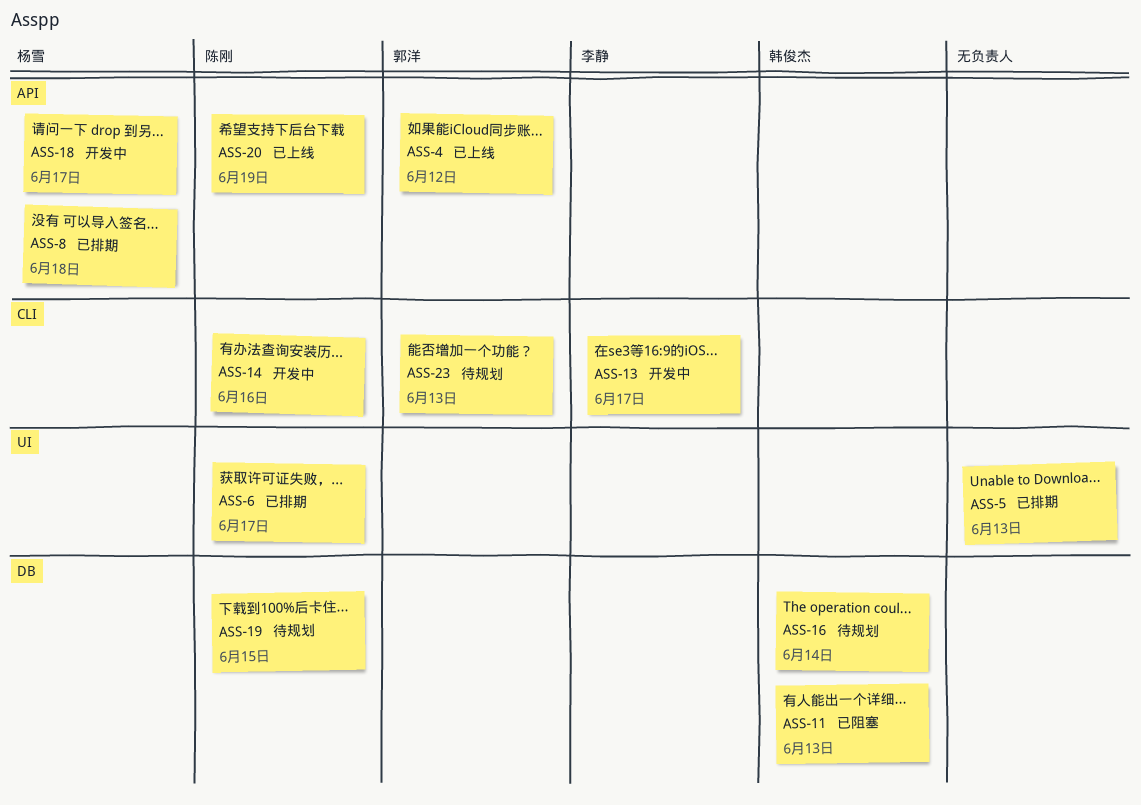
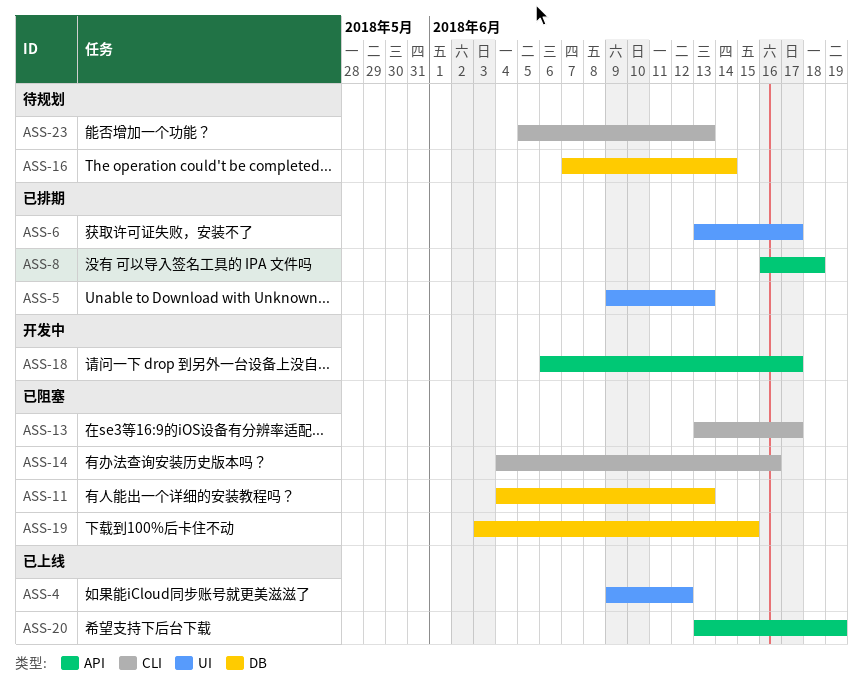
ASS-4, label: API -> UI
ASS-13, status: 开发中 -> 已阻塞
ASS-14, status: 开发中 -> 已阻塞
ASS-19, status: 待规划 -> 已阻塞

